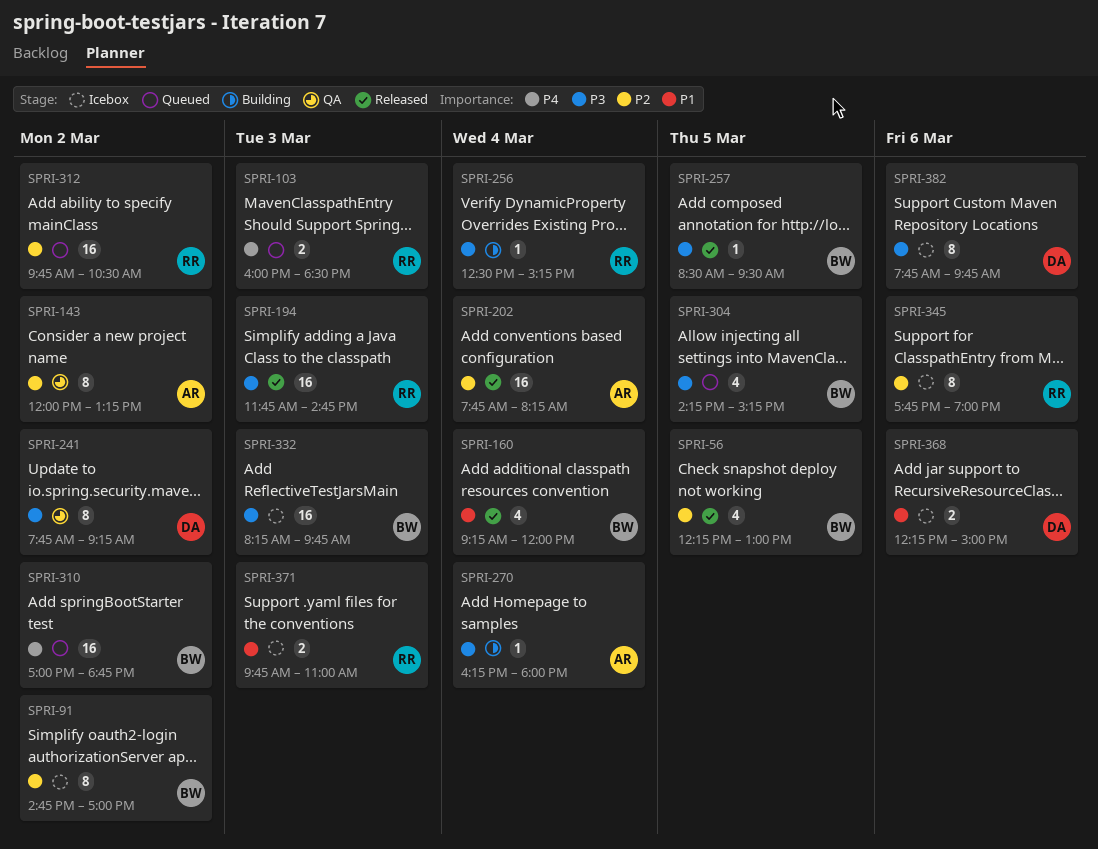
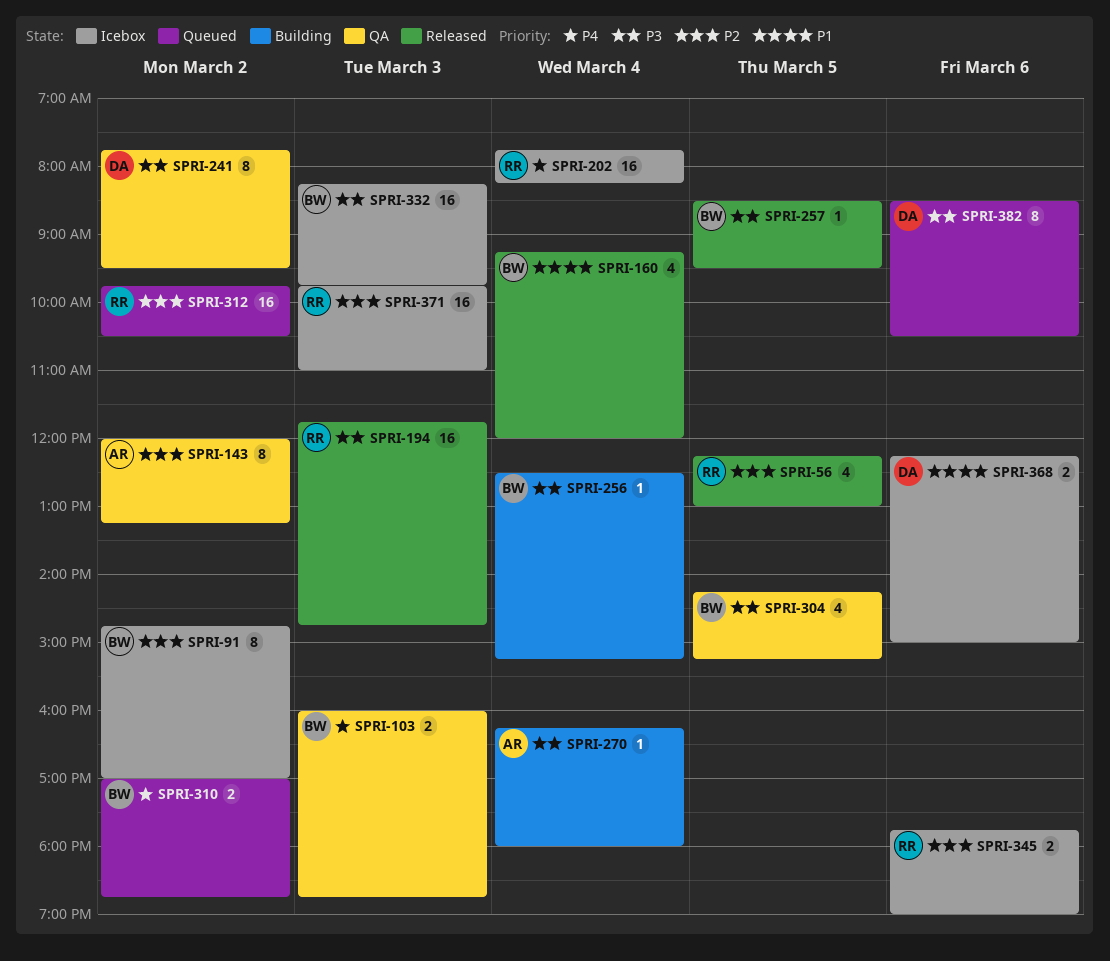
SPRI-56, owner: BW -> RR
SPRI-103, status: Queued -> QA
SPRI-103, owner: RR -> BW
SPRI-103, ends: 18:30 -> 18:45
SPRI-202, status: Released -> Icebox
SPRI-202, owner: AR -> RR
SPRI-202, priority: P2 -> P4
SPRI-241, ends: 09:15 -> 09:30
SPRI-256, owner: RR -> BW
SPRI-304, status: Queued -> QA
SPRI-310, estimate: 16 -> 2
SPRI-345, estimate: 8 -> 2
SPRI-371, priority: P1 -> P2
SPRI-371, estimate: 2 -> 16
SPRI-382, status: Icebox -> Queued
SPRI-382, begins: 07:45 -> 08:30
SPRI-382, ends: 09:45 -> 10:30

